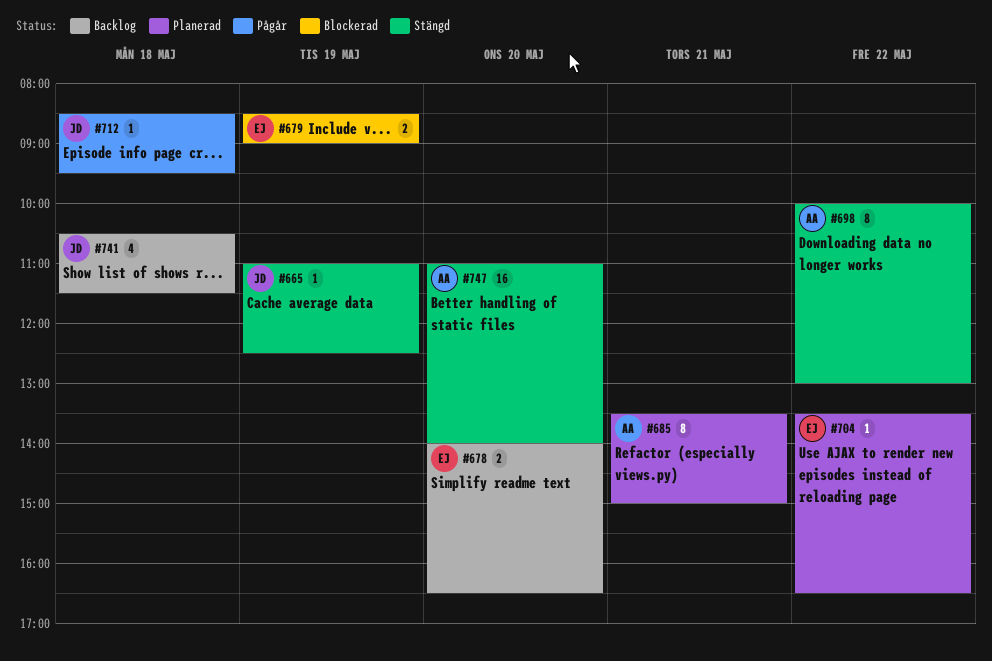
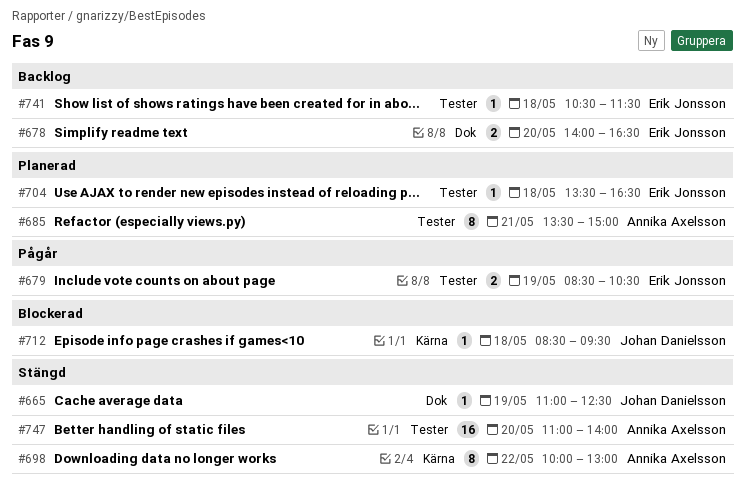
#679, status: Blockerad -> Pågår
#679, ends: 09:00 -> 10:30
#704, day: May 22 -> May 18
#712, status: Pågår -> Blockerad
#741, owner: Johan Danielsson -> Erik Jonsson
#741, estimate: 4 -> 1

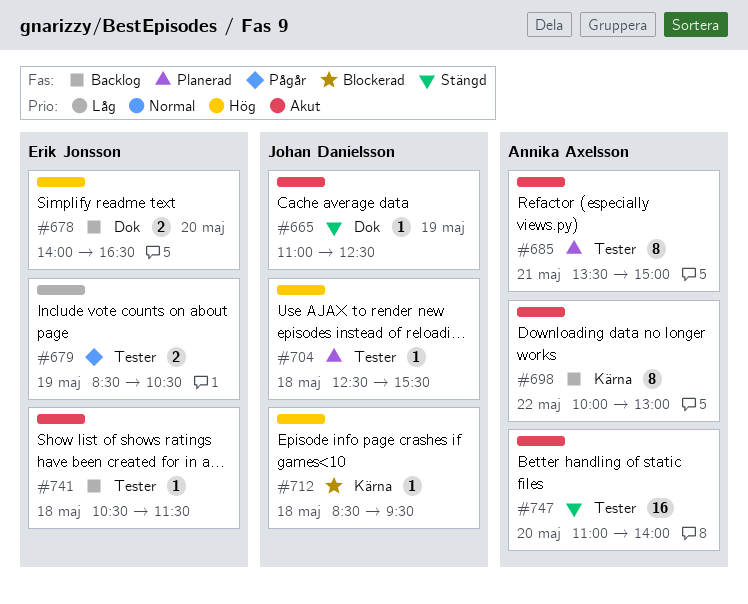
#698, status: Stängd -> Backlog
#704, owner: Erik Jonsson -> Johan Danielsson
#704, begins: 13:30 -> 12:30
#704, ends: 16:30 -> 15:30

